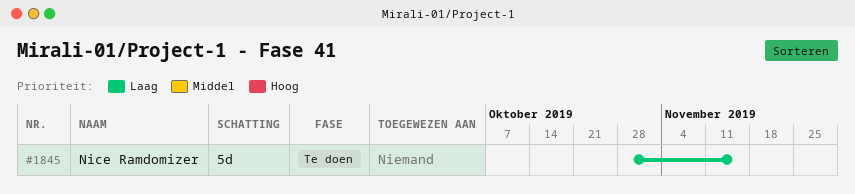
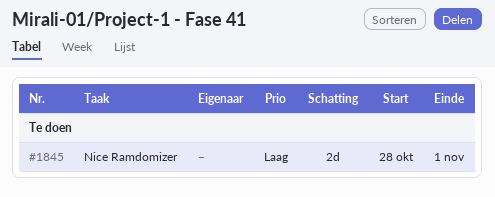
#1845, estimate: 5d -> 2d
#1845, due: Nov 15 -> Nov 1

